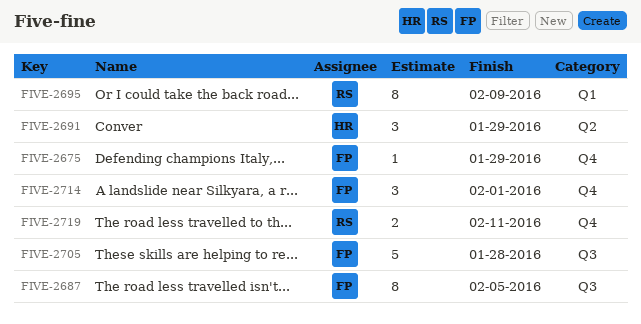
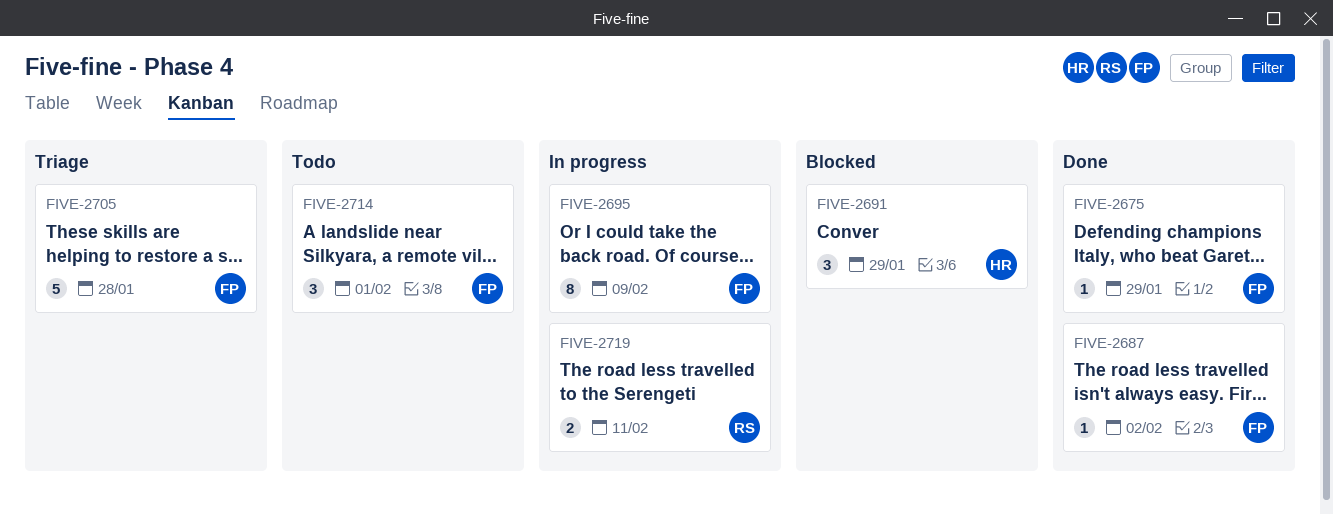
FIVE-2687, estimate: 8 -> 1
FIVE-2687, due: Feb 5 -> Feb 2
FIVE-2695, owner: RS -> FP

